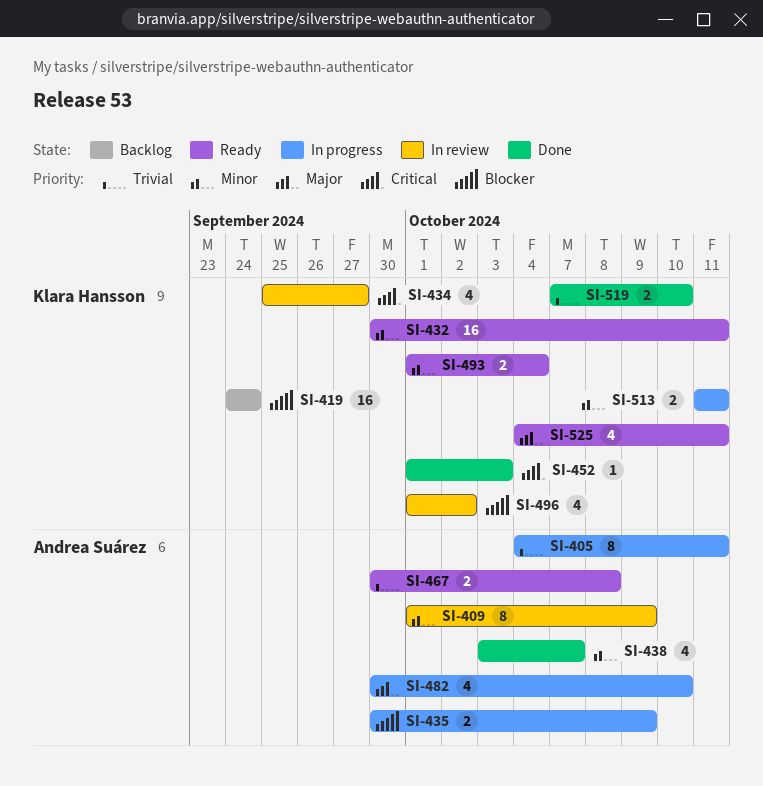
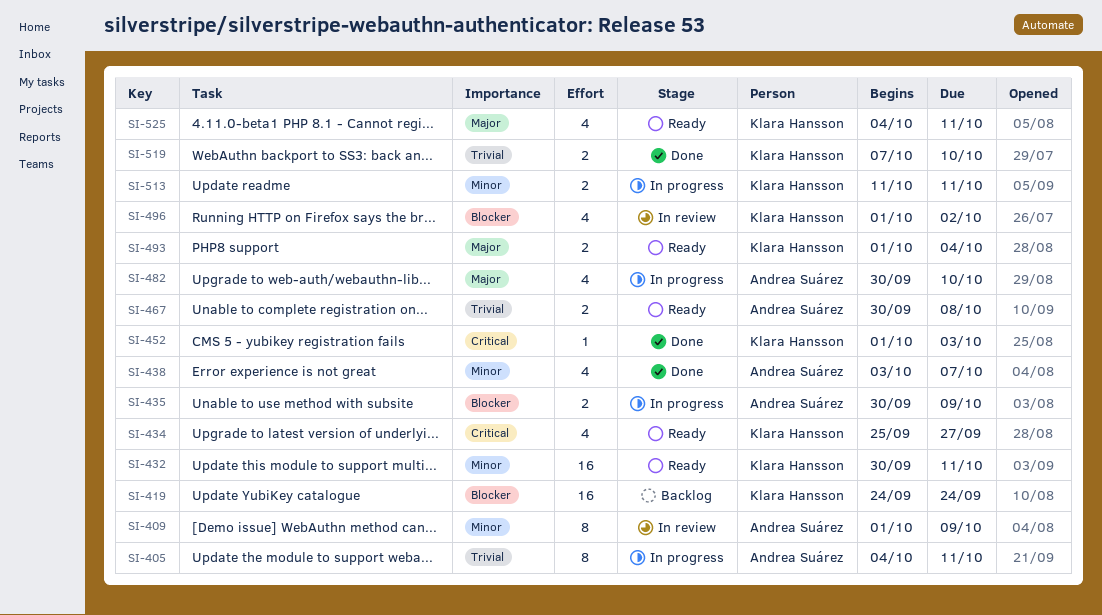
SI-434, status: In review -> Ready
SI-493, priority: Minor -> Major

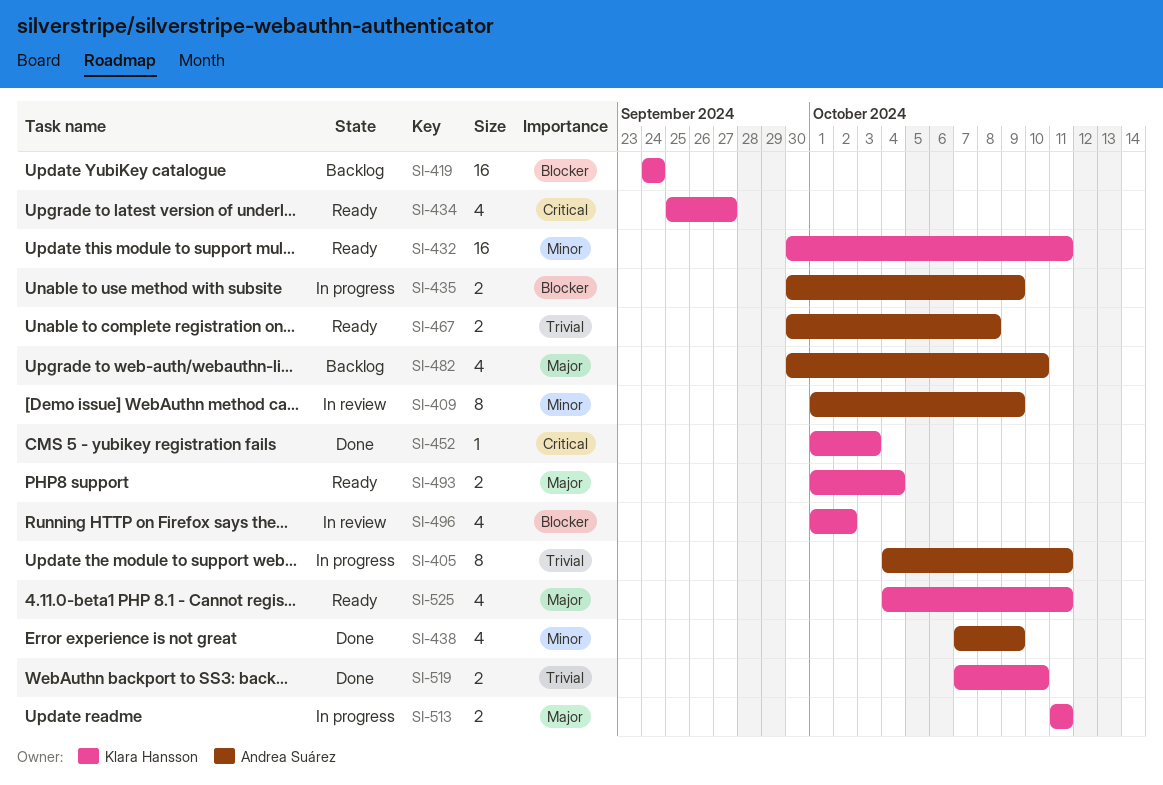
SI-438, start: Oct 3 -> Oct 7
SI-438, due: Oct 7 -> Oct 9
SI-482, status: In progress -> Backlog
SI-513, priority: Minor -> Major

